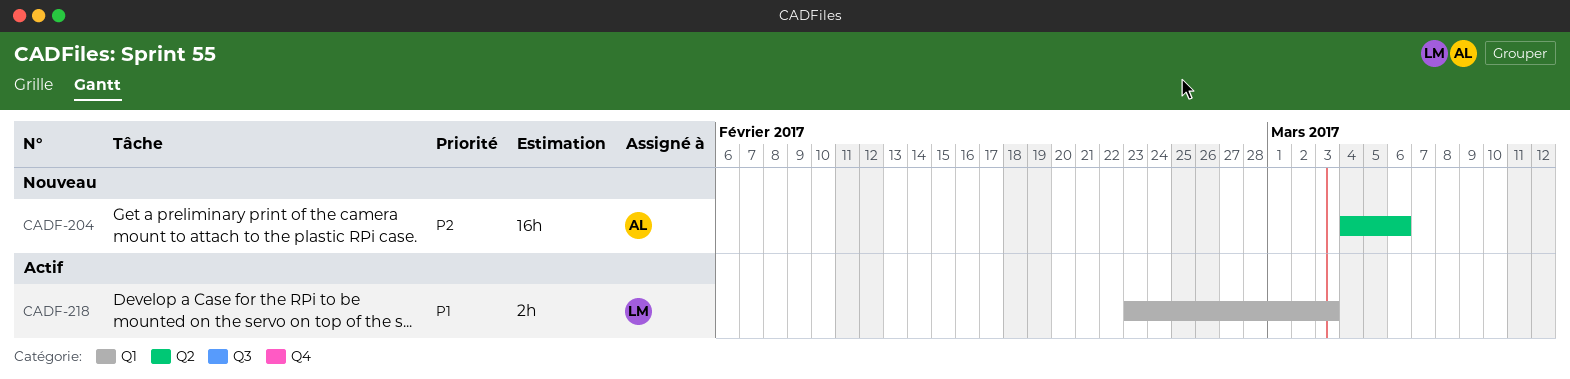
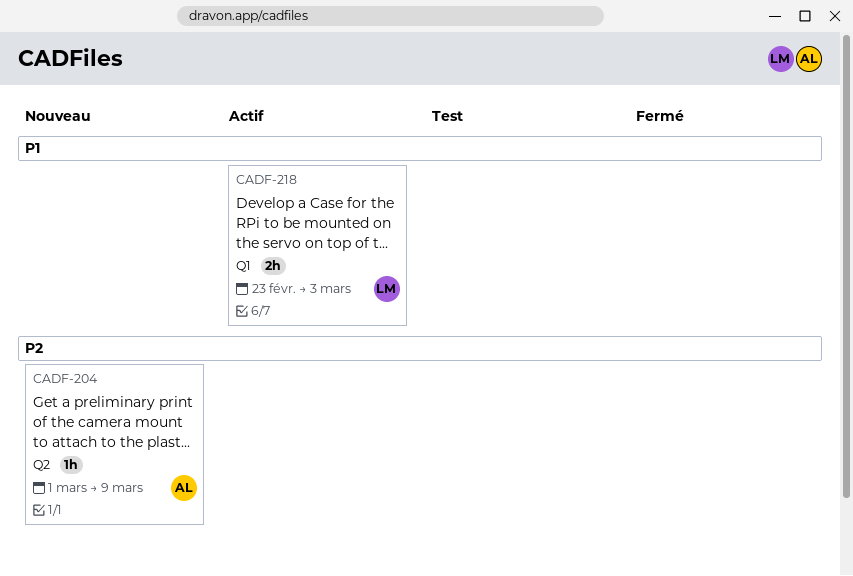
CADF-204, estimate: 16h -> 1h
CADF-204, start: Mar 4 -> Mar 1
CADF-204, due: Mar 6 -> Mar 9

